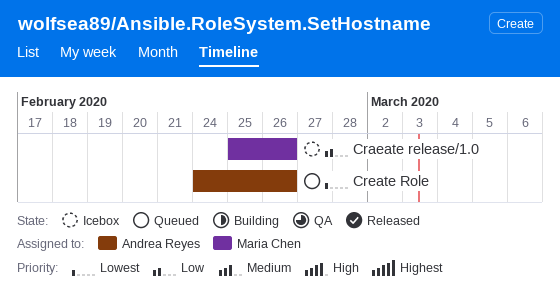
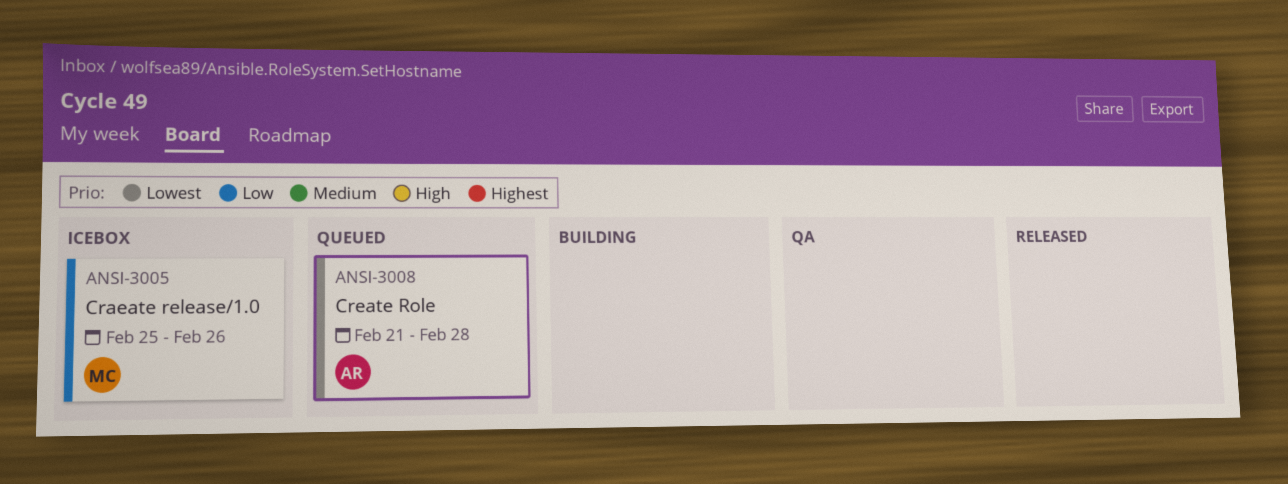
Create Role, start: Feb 24 -> Feb 21
Create Role, due: Feb 26 -> Feb 28

